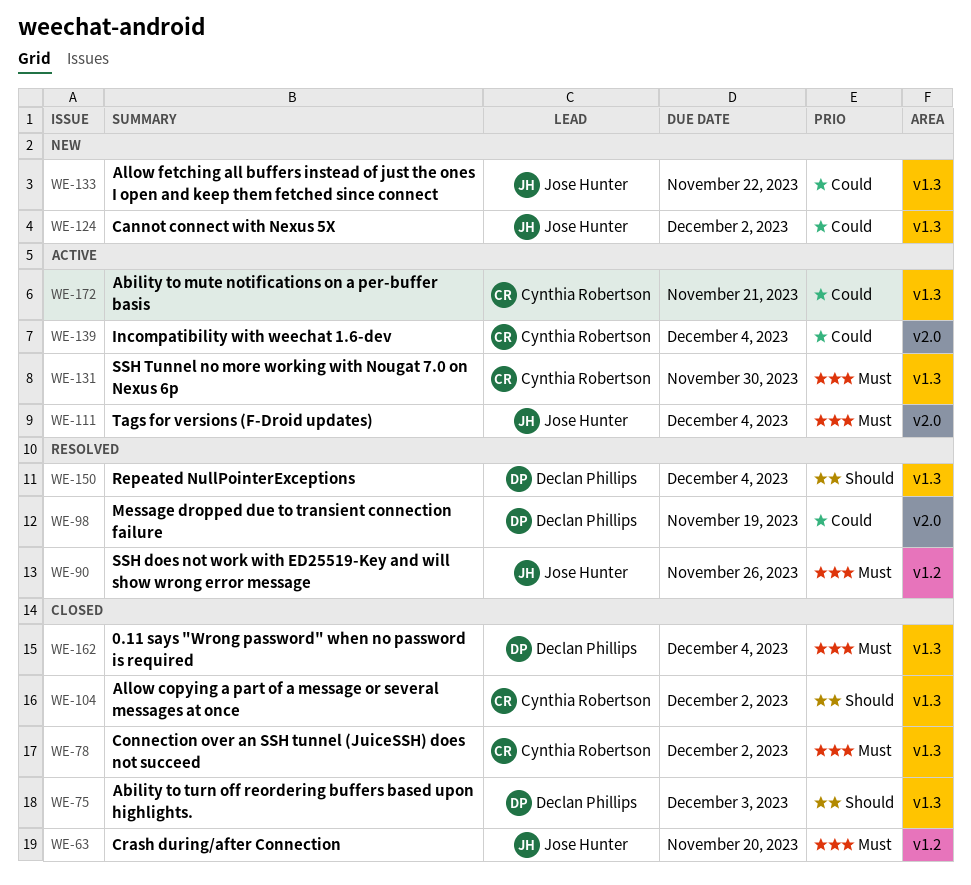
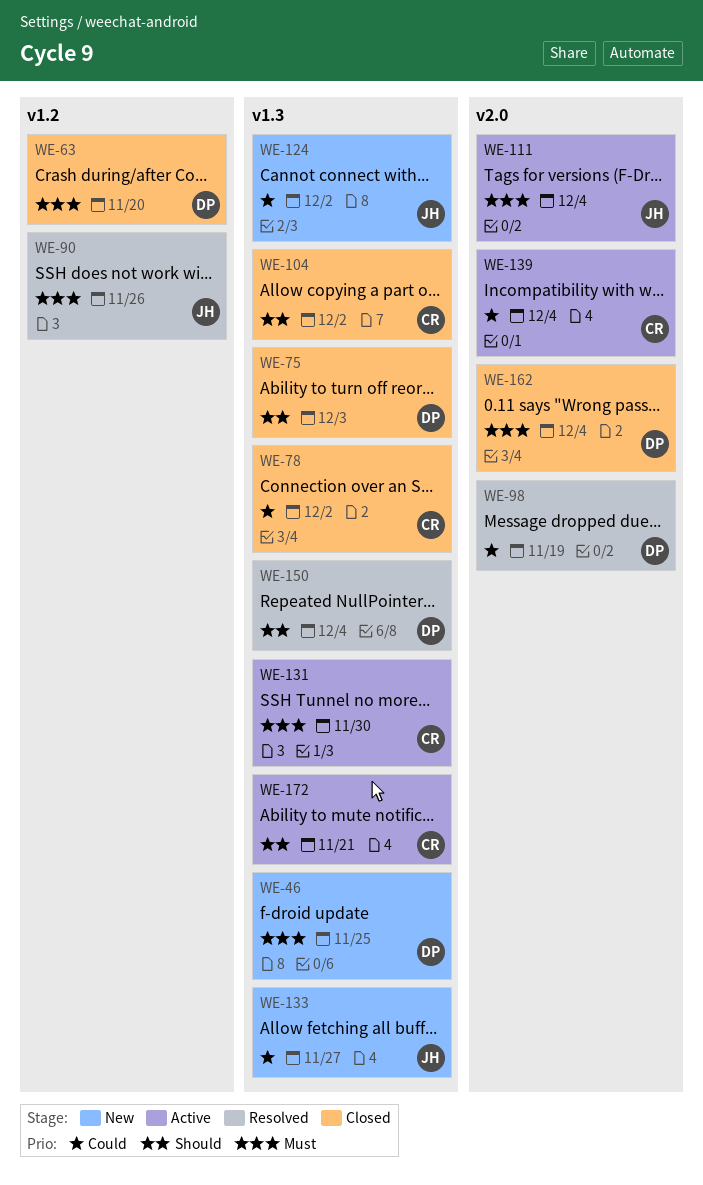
WE-46: none -> present
WE-63, owner: Jose Hunter -> Declan Phillips
WE-78, priority: Must -> Could
WE-133, due: Nov 22 -> Nov 27
WE-162, label: v1.3 -> v2.0
WE-172, priority: Could -> Should

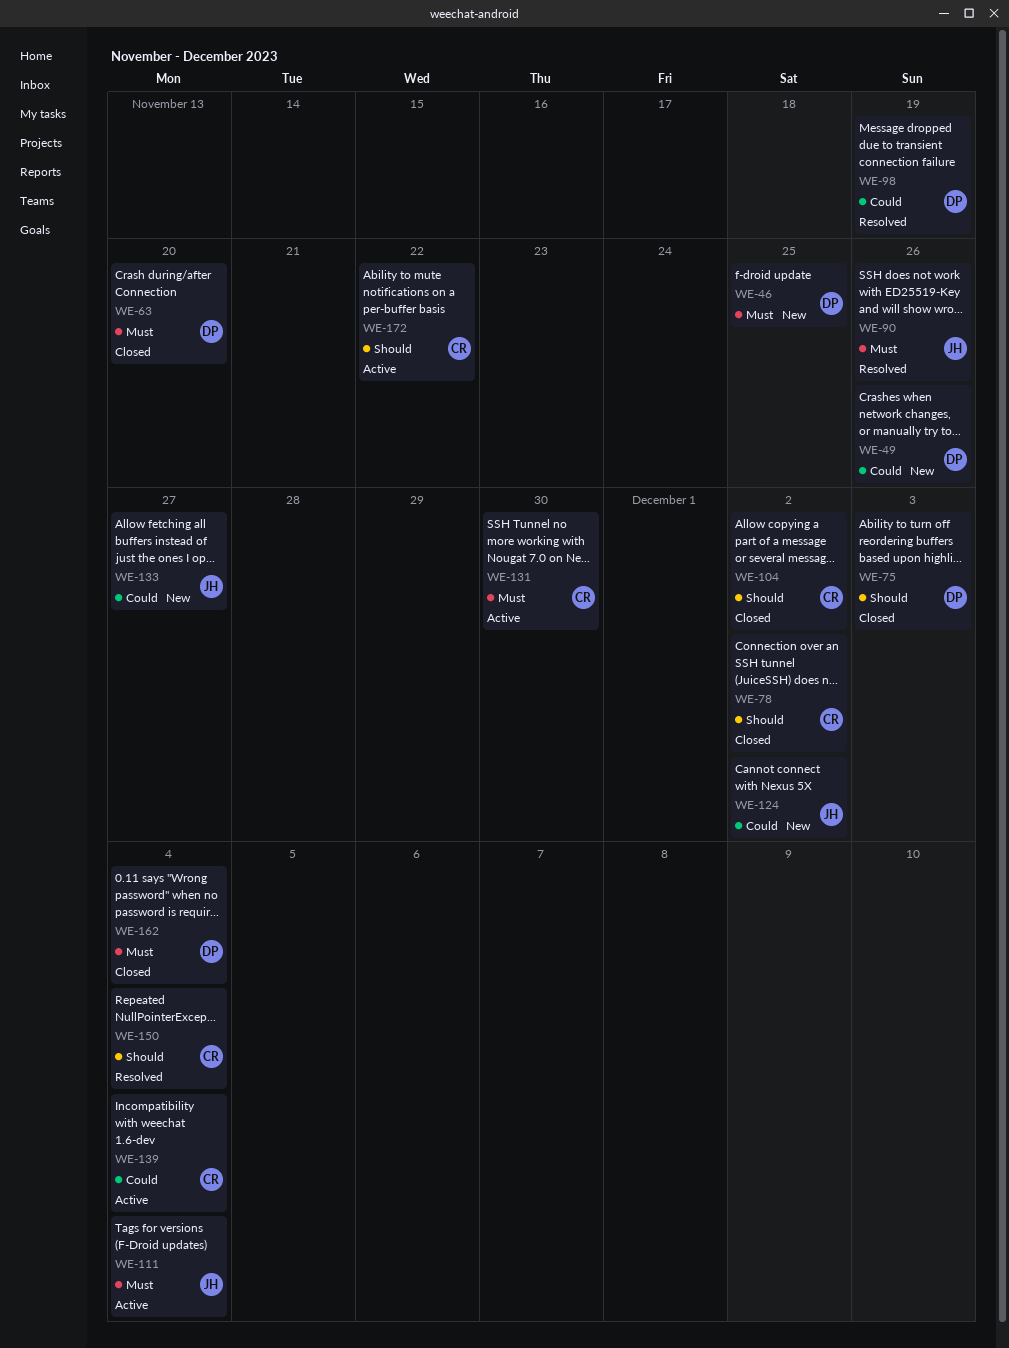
WE-49: none -> present
WE-78, priority: Could -> Should
WE-150, owner: DP -> CR
WE-172, due: Nov 21 -> Nov 22

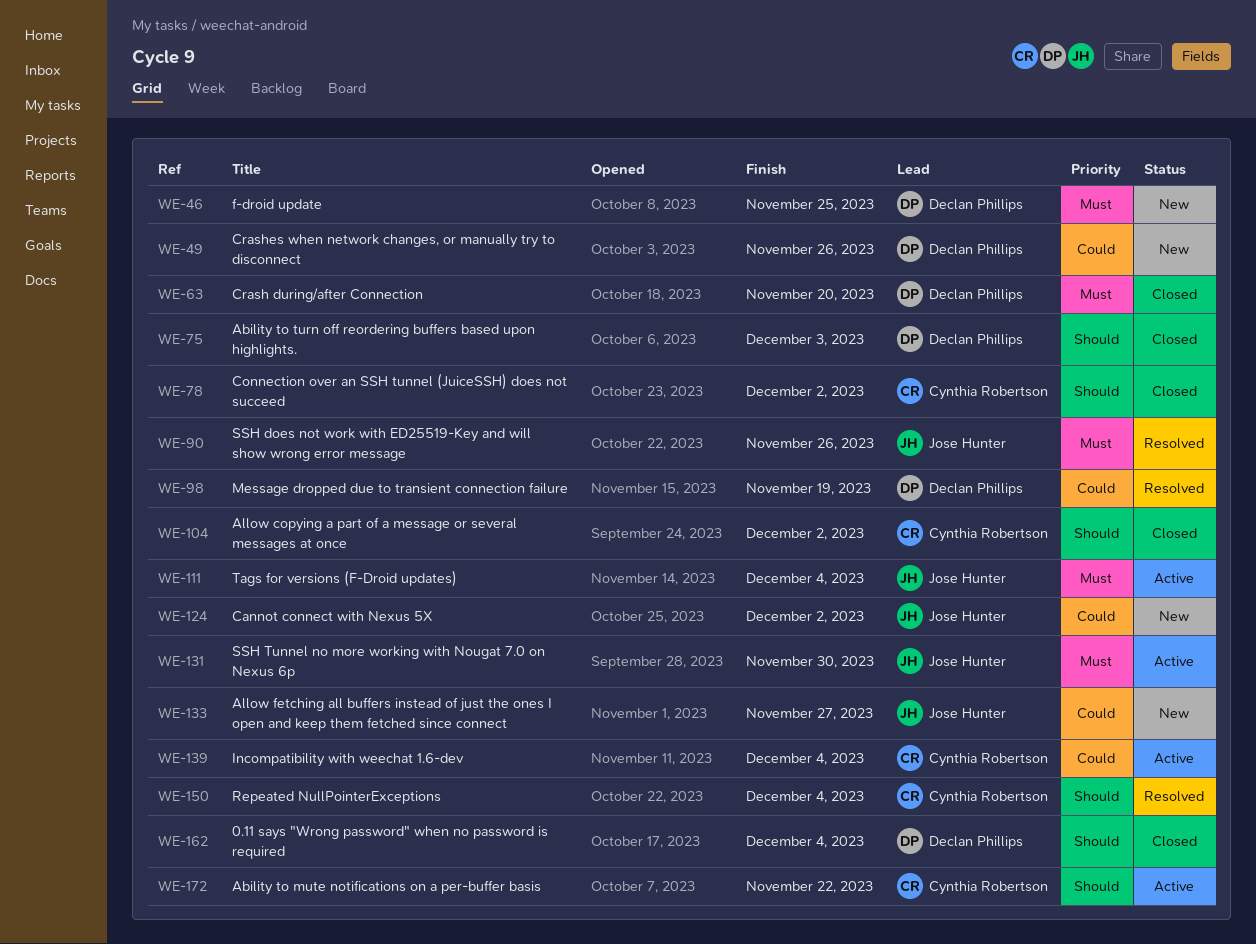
WE-131, owner: Cynthia Robertson -> Jose Hunter
WE-162, priority: Must -> Should

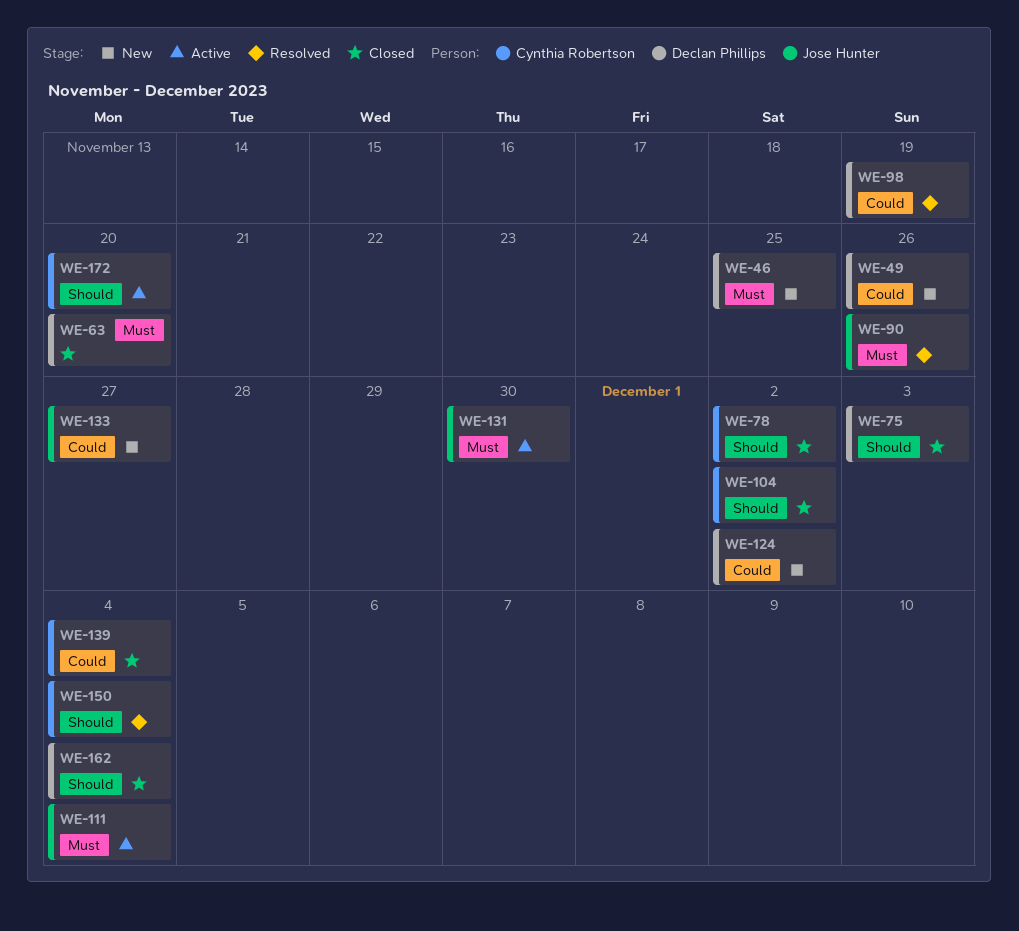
WE-124, owner: Jose Hunter -> Declan Phillips
WE-139, status: Active -> Closed
WE-172, due: Nov 22 -> Nov 20

